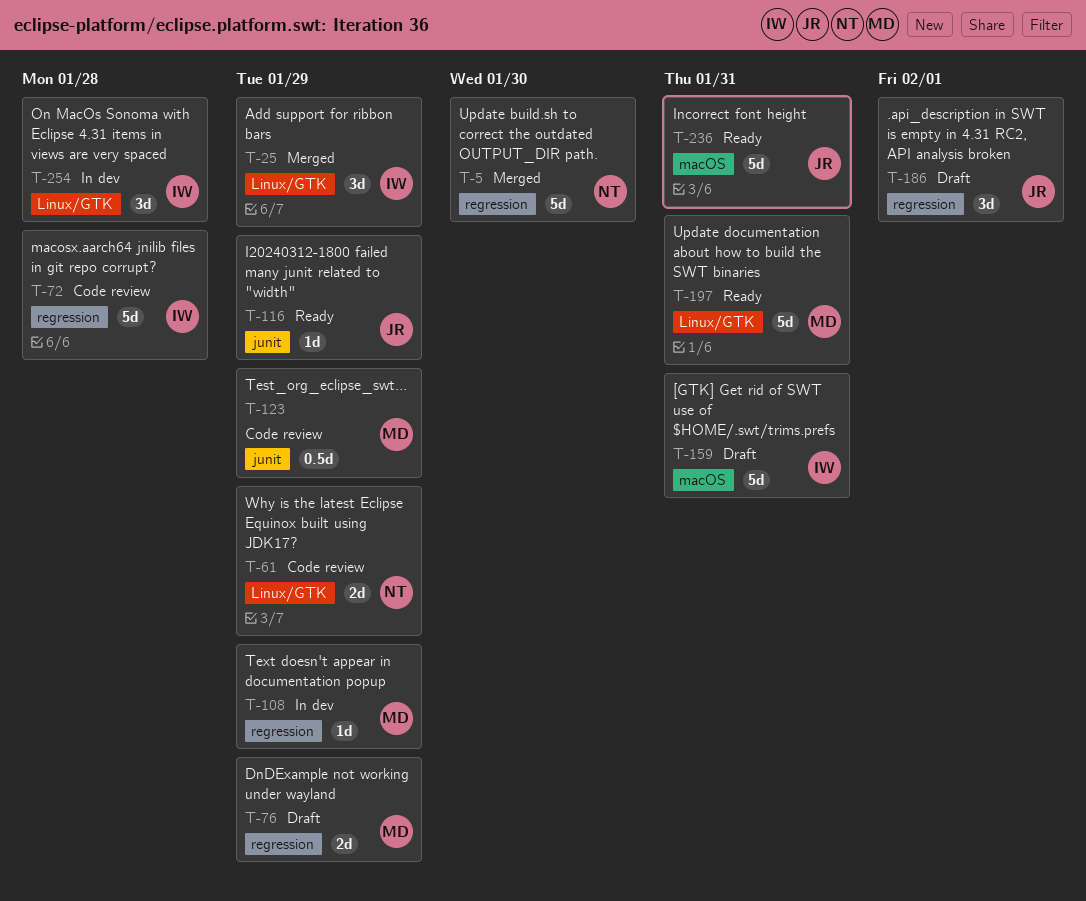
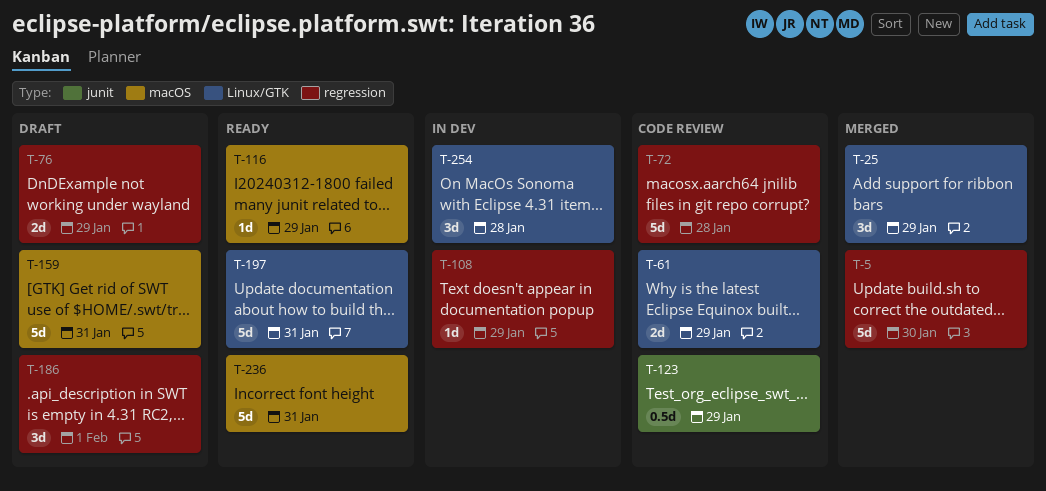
T-116, label: junit -> macOS

